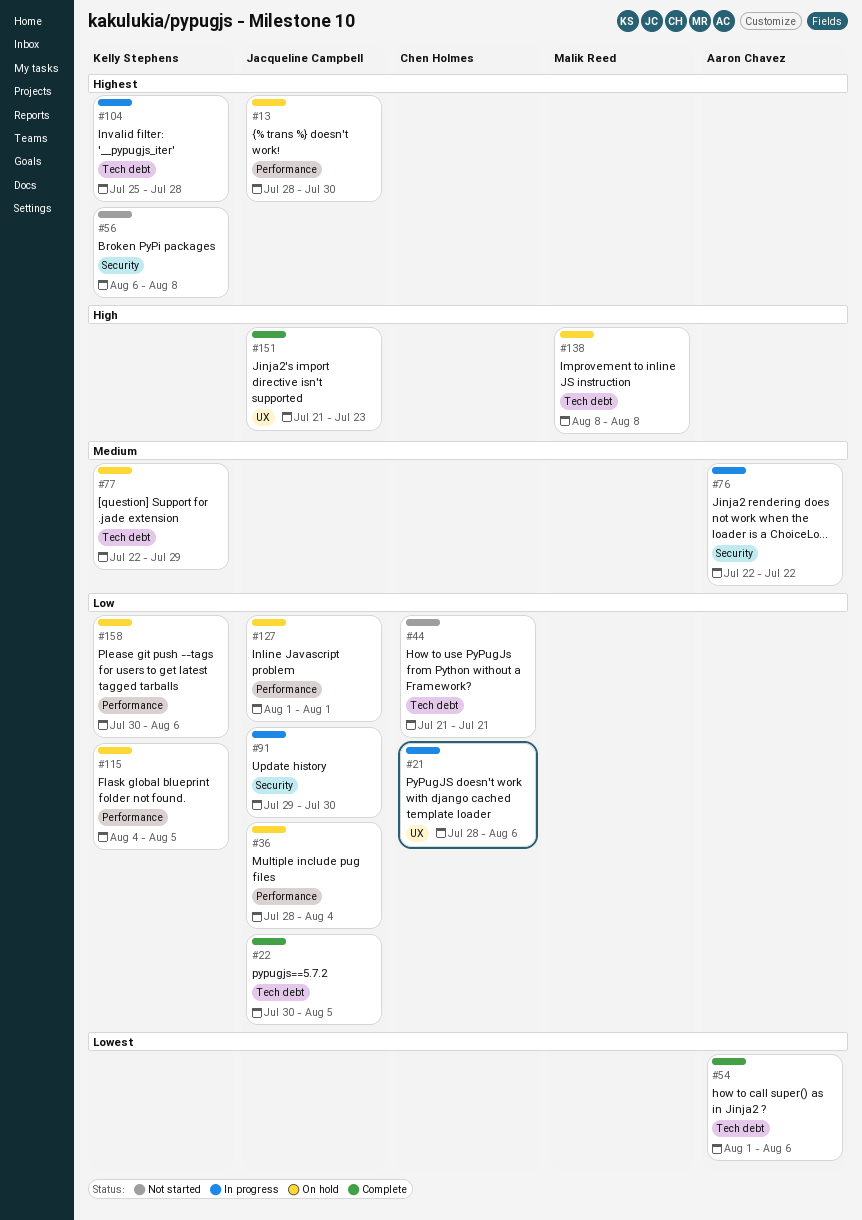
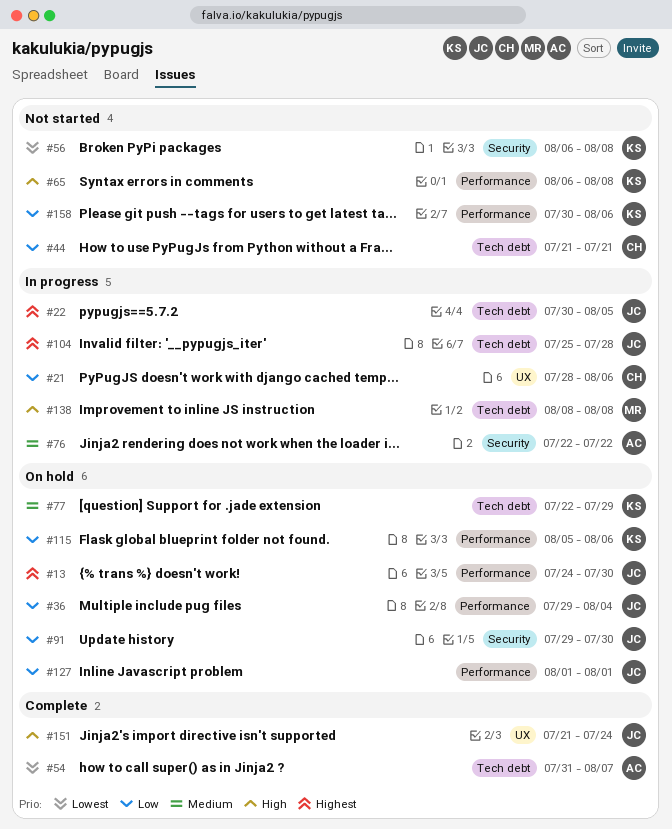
#13, start: Jul 28 -> Jul 24
#22, status: Complete -> In progress
#22, priority: Low -> Highest
#36, start: Jul 28 -> Jul 29
#54, start: Aug 1 -> Jul 31
#54, due: Aug 6 -> Aug 7
#56, priority: Highest -> Lowest
#65: none -> present
#91, status: In progress -> On hold
#104, owner: Kelly Stephens -> Jacqueline Campbell
#115, start: Aug 4 -> Aug 5
#115, due: Aug 5 -> Aug 6
#138, status: On hold -> In progress
#151, due: Jul 23 -> Jul 24
#158, status: On hold -> Not started

